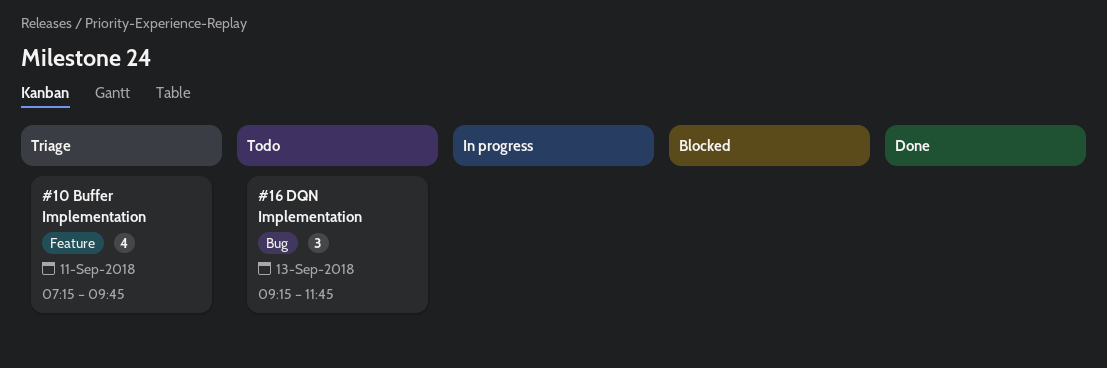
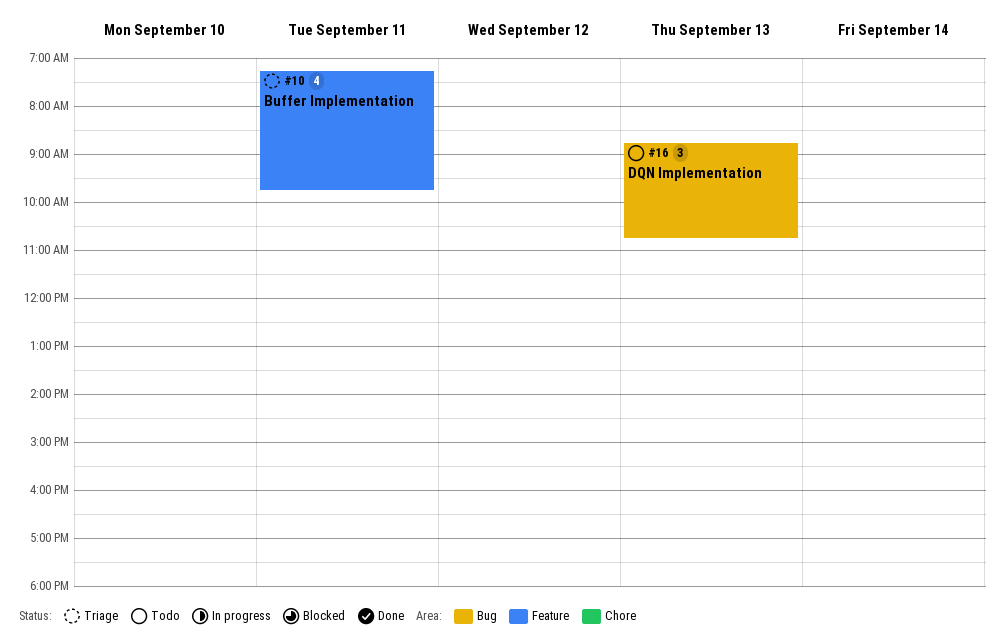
#16, begins: 09:15 -> 08:45
#16, ends: 11:45 -> 10:45

